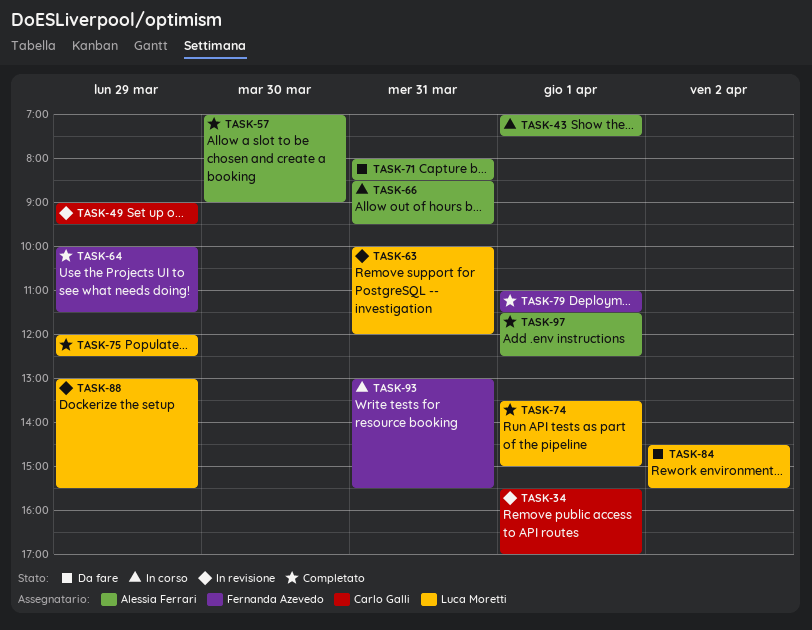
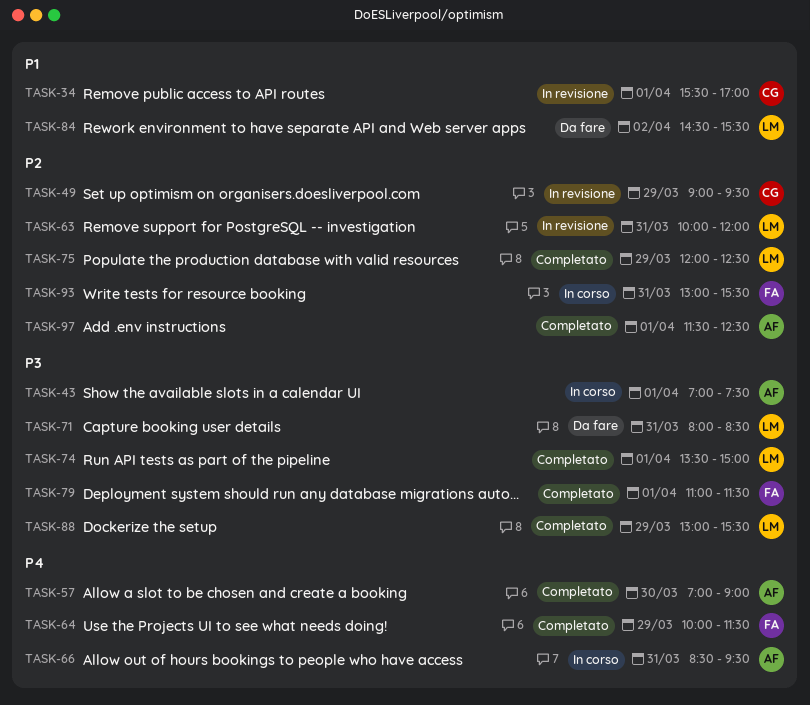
TASK-71, owner: Alessia Ferrari -> Luca Moretti
TASK-88, status: In revisione -> Completato

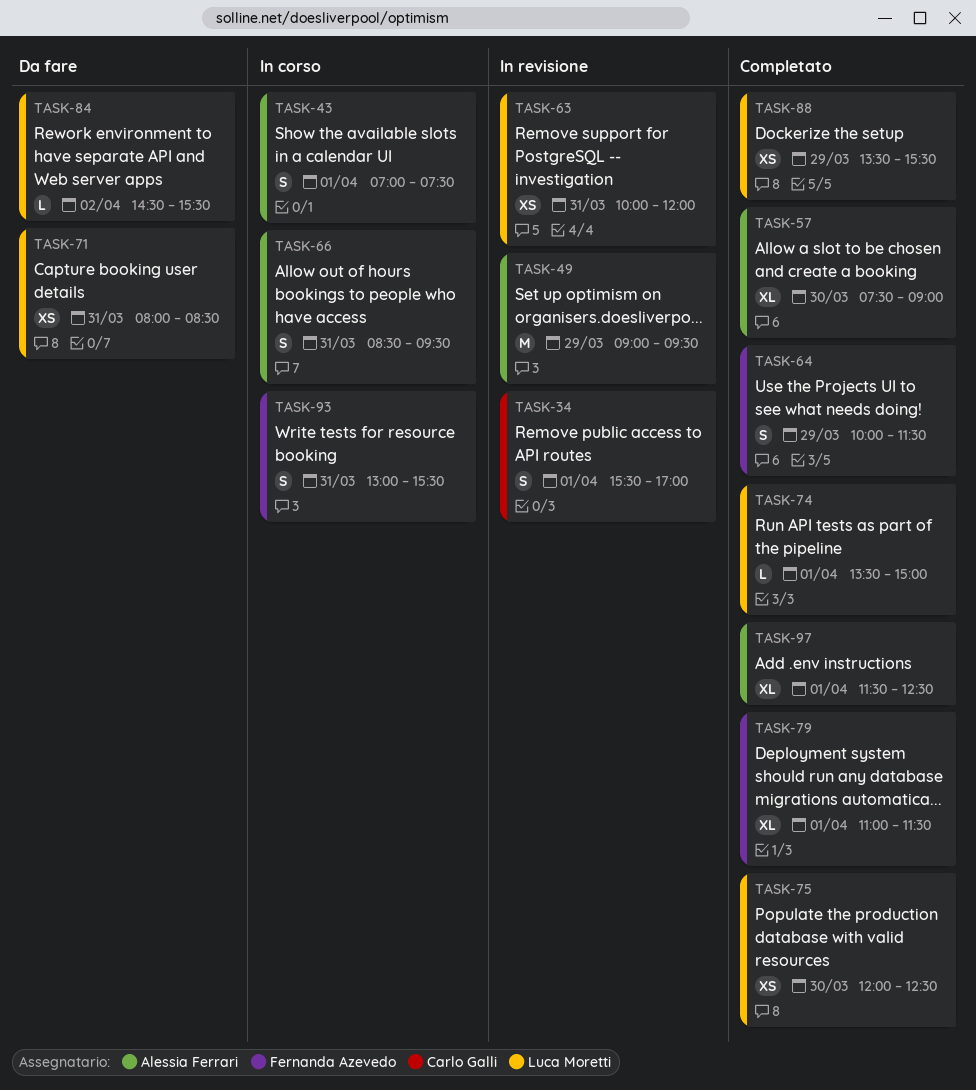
TASK-49, owner: Carlo Galli -> Alessia Ferrari
TASK-57, begins: 07:00 -> 07:30
TASK-75, day: Mar 29 -> Mar 30
TASK-88, begins: 13:00 -> 13:30

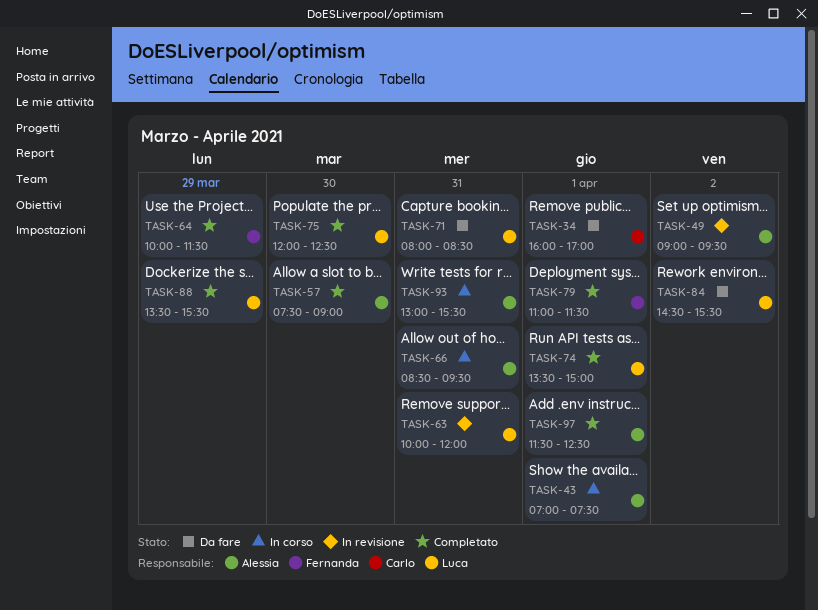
TASK-34, status: In revisione -> Da fare
TASK-34, begins: 15:30 -> 16:00
TASK-49, day: Mar 29 -> Apr 2
TASK-93, owner: Fernanda Azevedo -> Alessia Ferrari

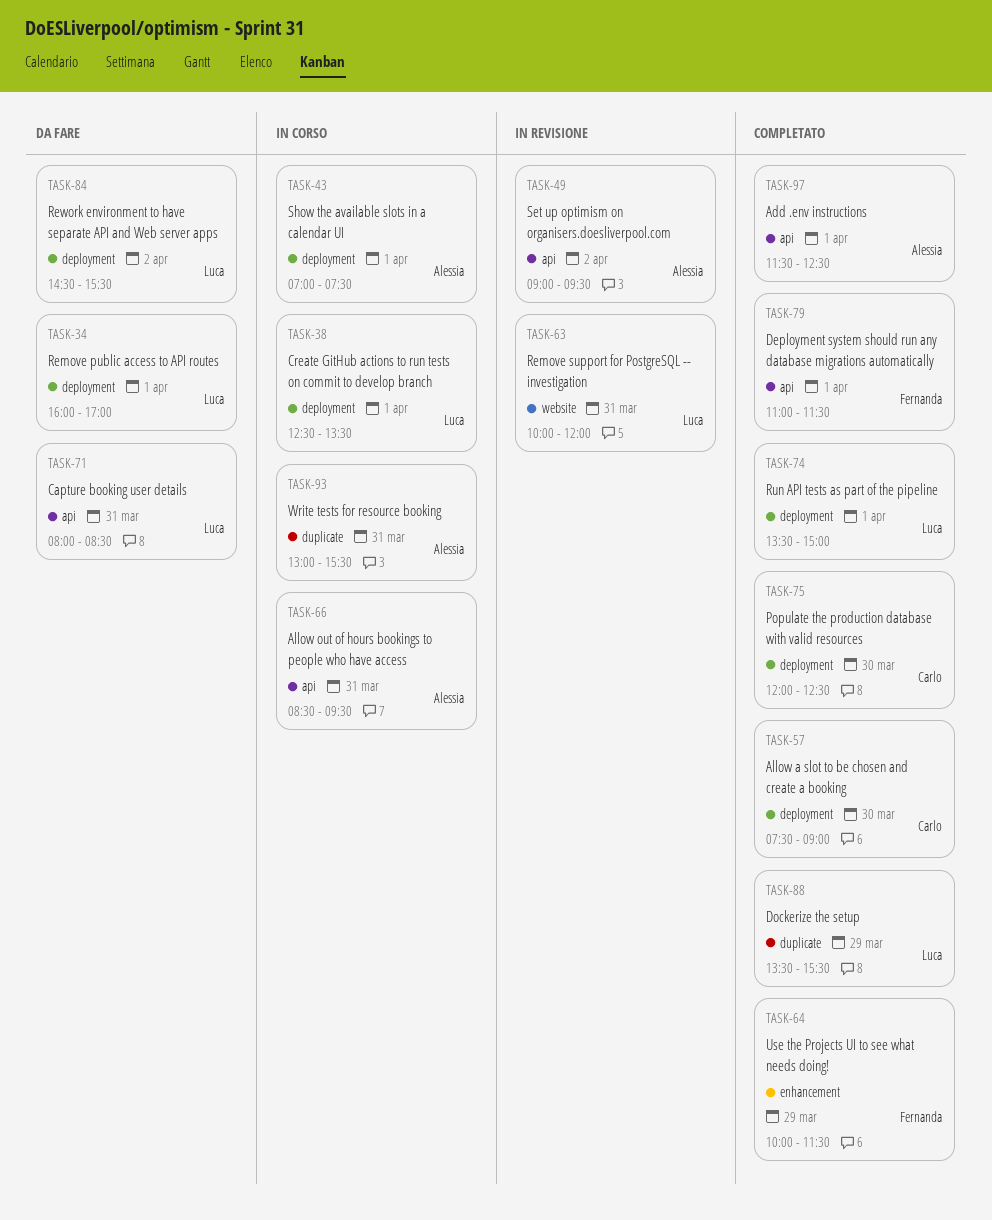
TASK-34, owner: Carlo -> Luca
TASK-38: none -> present
TASK-57, owner: Alessia -> Carlo
TASK-75, owner: Luca -> Carlo

